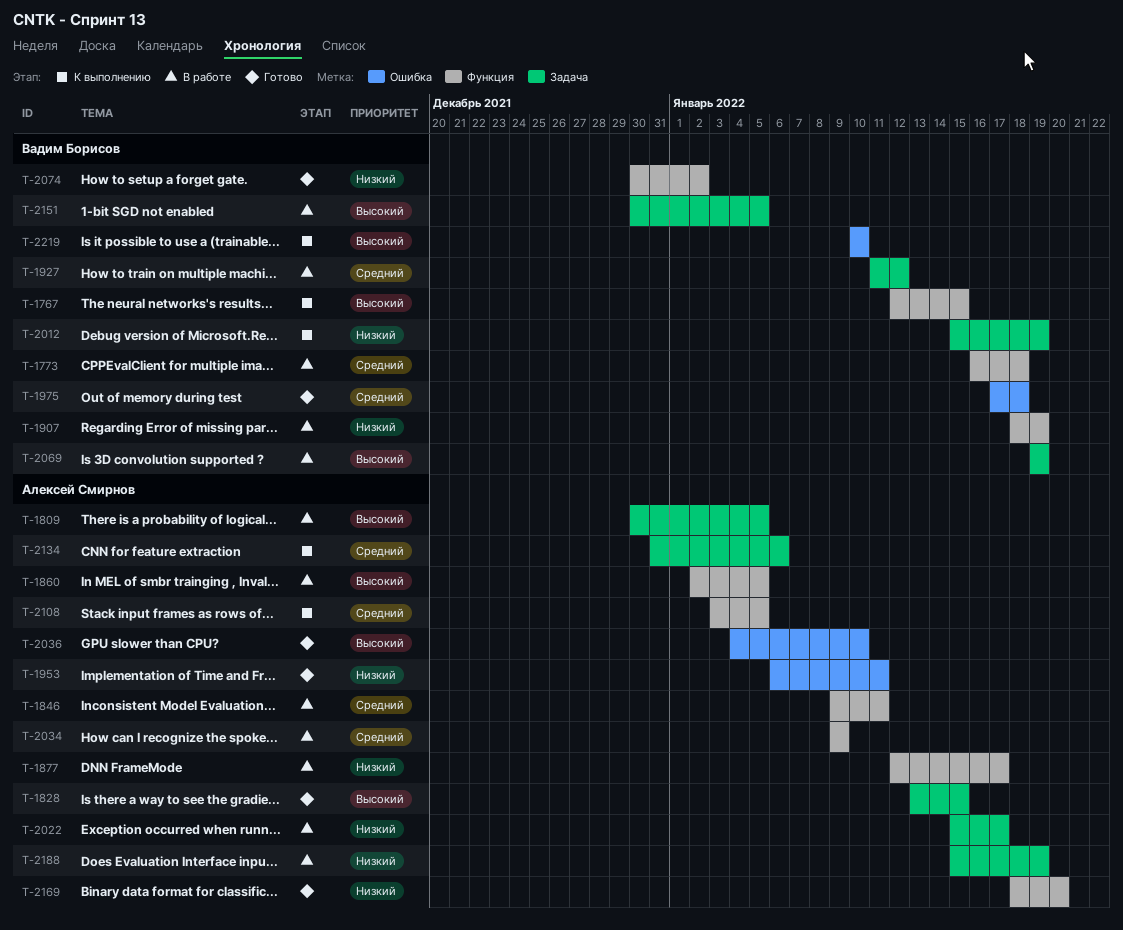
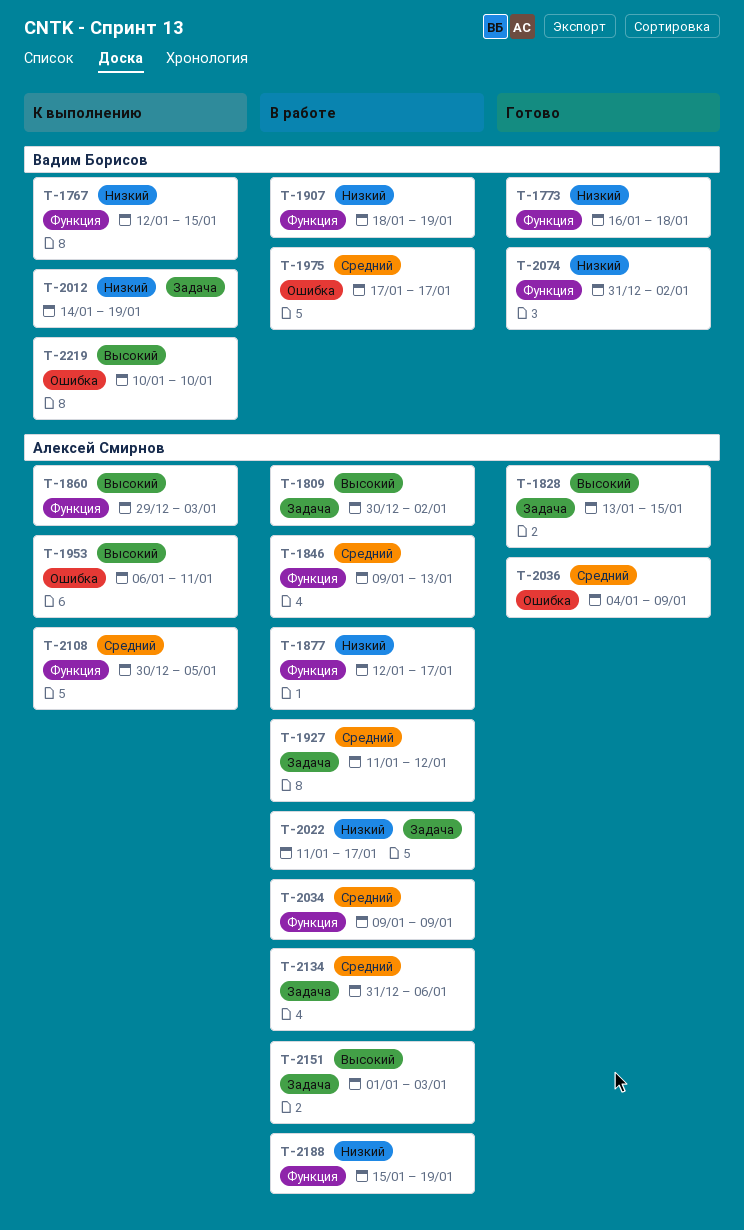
T-1767, priority: Высокий -> Низкий
T-1773, status: В работе -> Готово
T-1773, priority: Средний -> Низкий
T-1809, due: Jan 5 -> Jan 2
T-1846, due: Jan 11 -> Jan 13
T-1860, status: В работе -> К выполнению
T-1860, start: Jan 2 -> Dec 29
T-1860, due: Jan 5 -> Jan 3
T-1927, owner: Вадим Борисов -> Алексей Смирнов
T-1953, status: Готово -> К выполнению
T-1953, priority: Низкий -> Высокий
T-1975, status: Готово -> В работе
T-1975, due: Jan 18 -> Jan 17
T-2012, start: Jan 15 -> Jan 14
T-2022, start: Jan 15 -> Jan 11
T-2036, priority: Высокий -> Средний
T-2036, due: Jan 10 -> Jan 9
T-2069: present -> none
T-2074, start: Dec 30 -> Dec 31
T-2108, start: Jan 3 -> Dec 30
T-2134, status: К выполнению -> В работе
T-2151, owner: Вадим Борисов -> Алексей Смирнов
T-2151, start: Dec 30 -> Jan 1
T-2151, due: Jan 5 -> Jan 3
T-2169: present -> none
T-2188, label: Задача -> Функция

